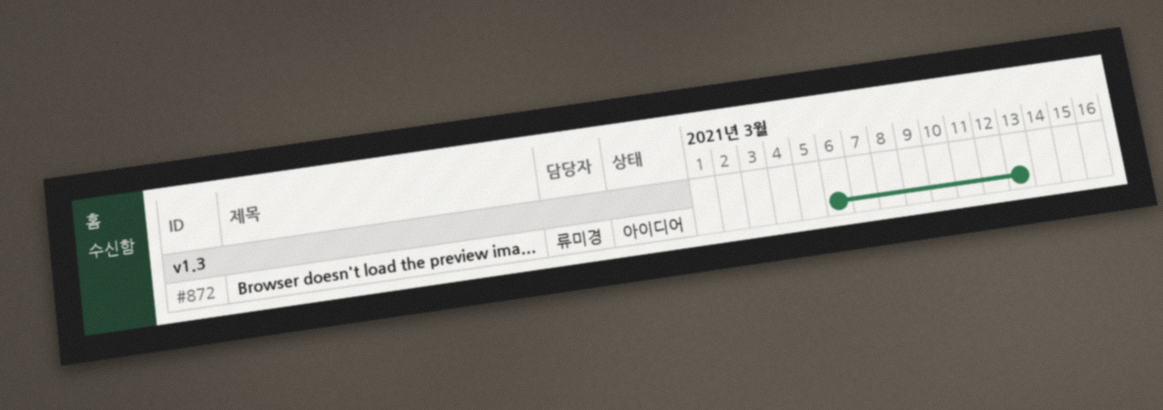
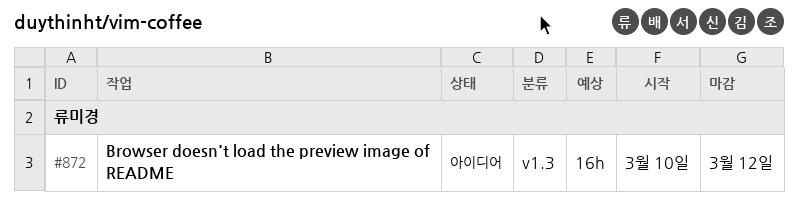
#872, start: Mar 6 -> Mar 10
#872, due: Mar 13 -> Mar 12

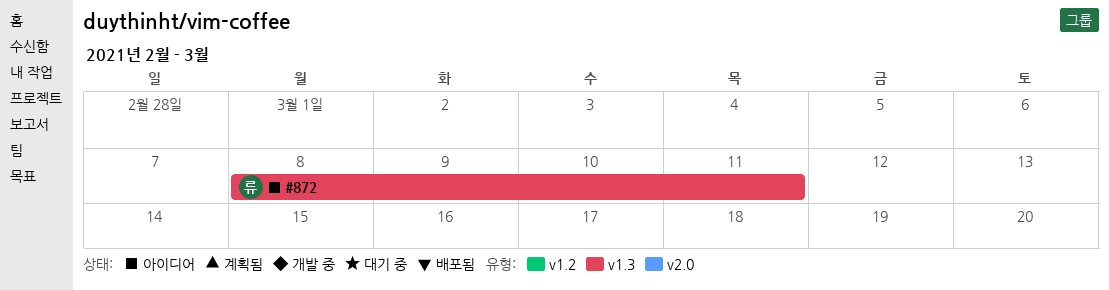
#872, start: Mar 10 -> Mar 8
#872, due: Mar 12 -> Mar 11

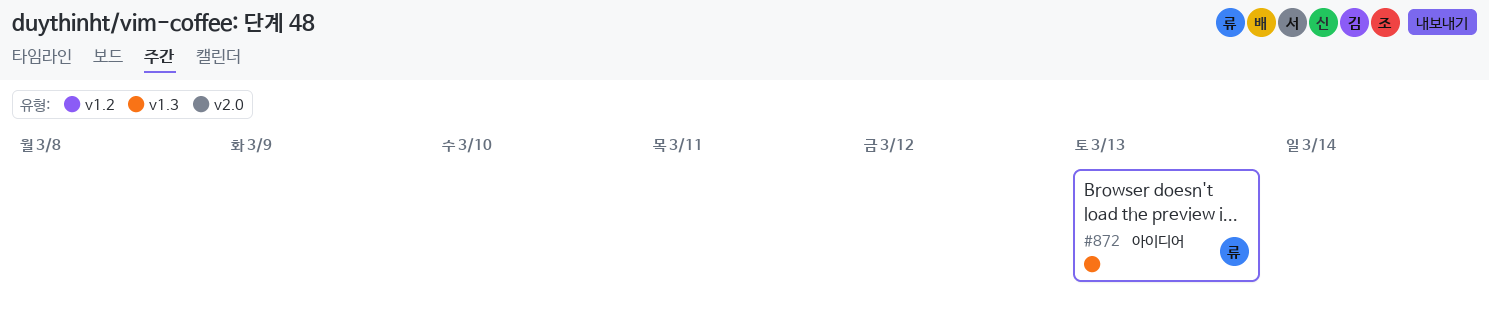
#872, due: Mar 11 -> Mar 13

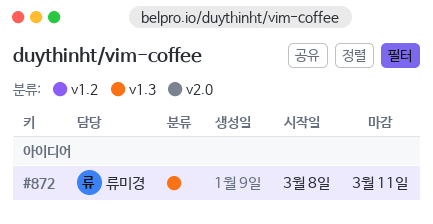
#872, due: Mar 13 -> Mar 11

